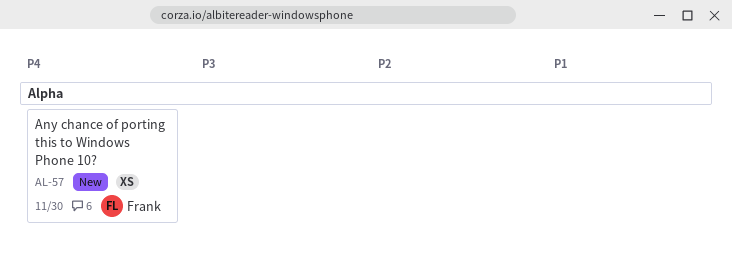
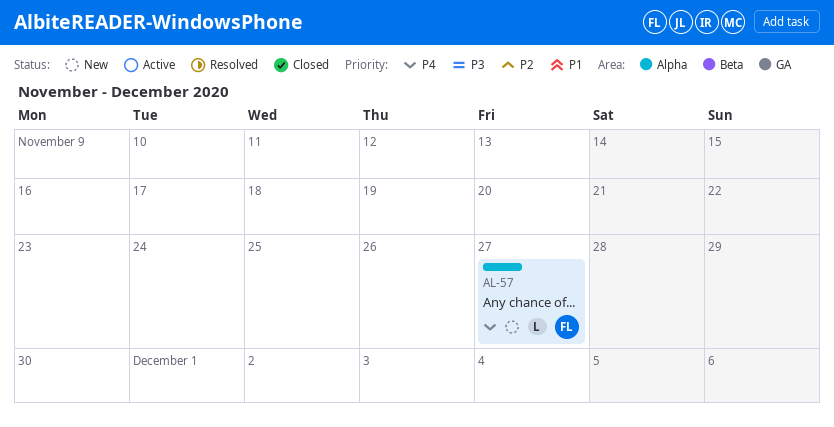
AL-57, estimate: XS -> L
AL-57, due: Nov 30 -> Nov 27

